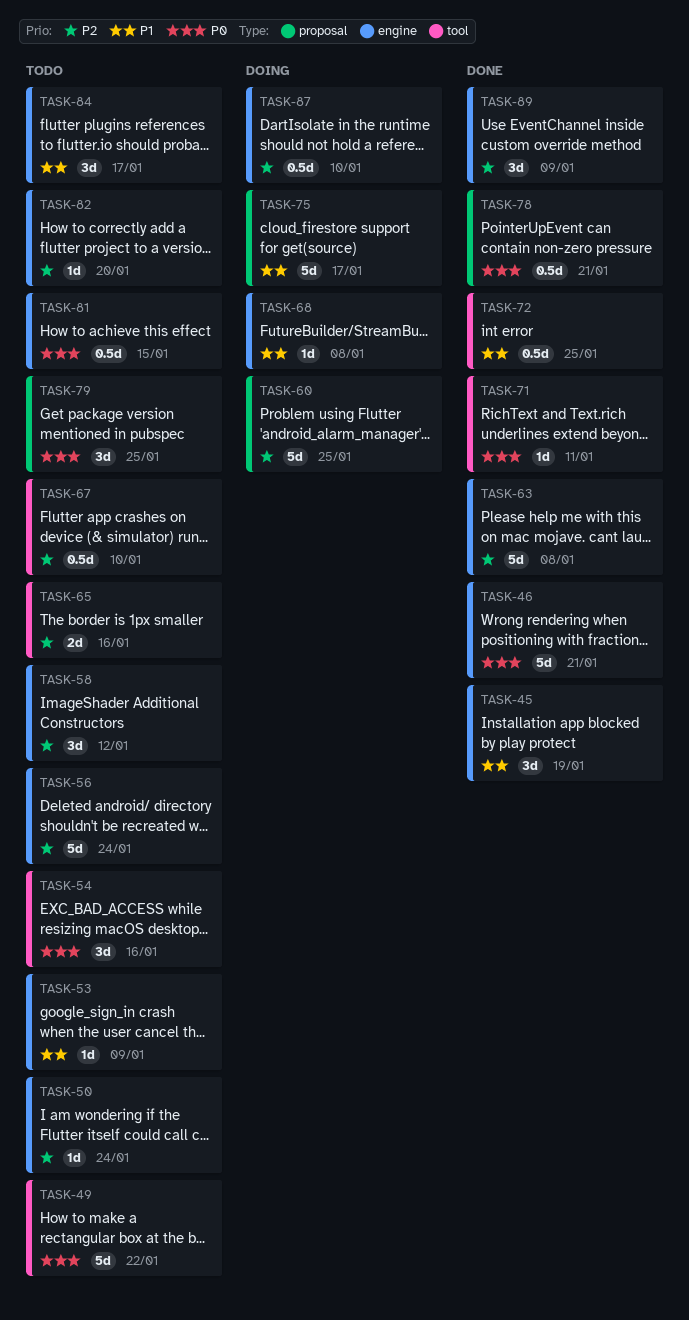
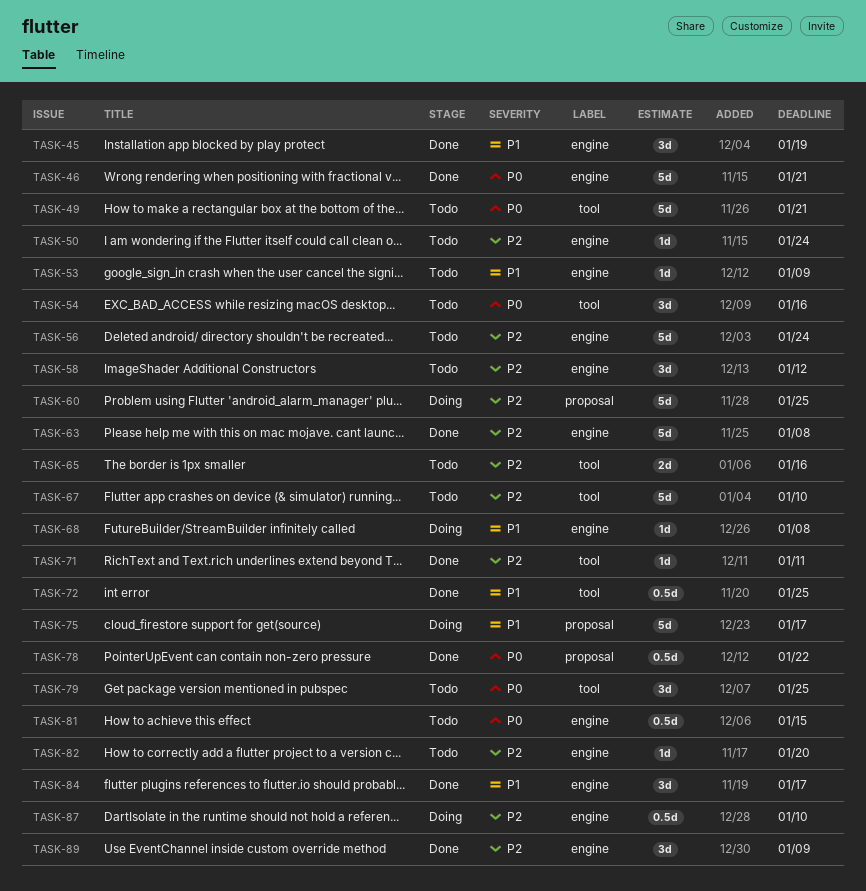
TASK-49, due: Jan 22 -> Jan 21
TASK-67, estimate: 0.5d -> 5d
TASK-71, priority: P0 -> P2
TASK-78, due: Jan 21 -> Jan 22
TASK-79, label: proposal -> tool
TASK-84, status: Todo -> Done

